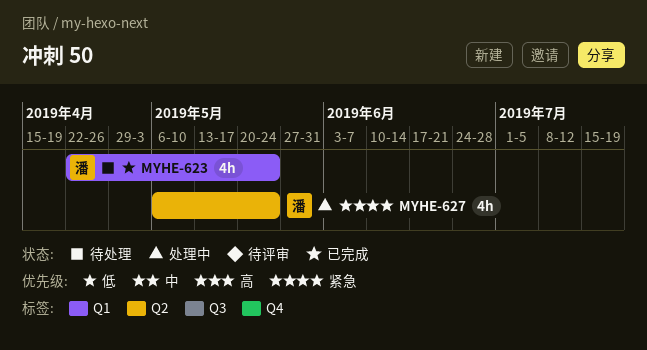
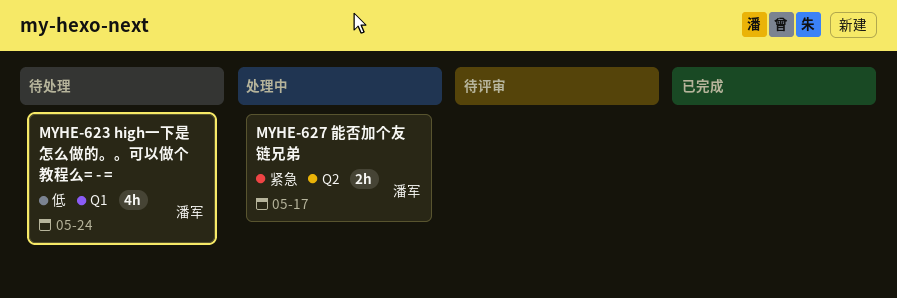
MYHE-627, estimate: 4h -> 2h
MYHE-627, due: May 24 -> May 17

